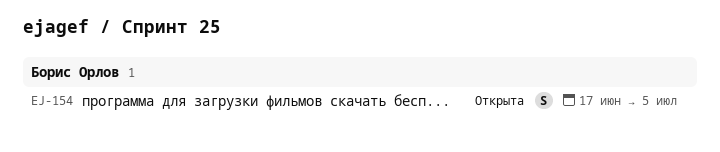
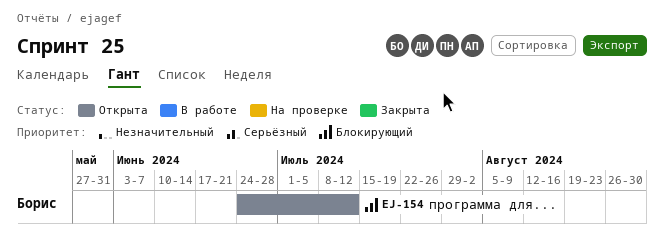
EJ-154, start: Jun 17 -> Jun 24
EJ-154, due: Jul 5 -> Jul 12

